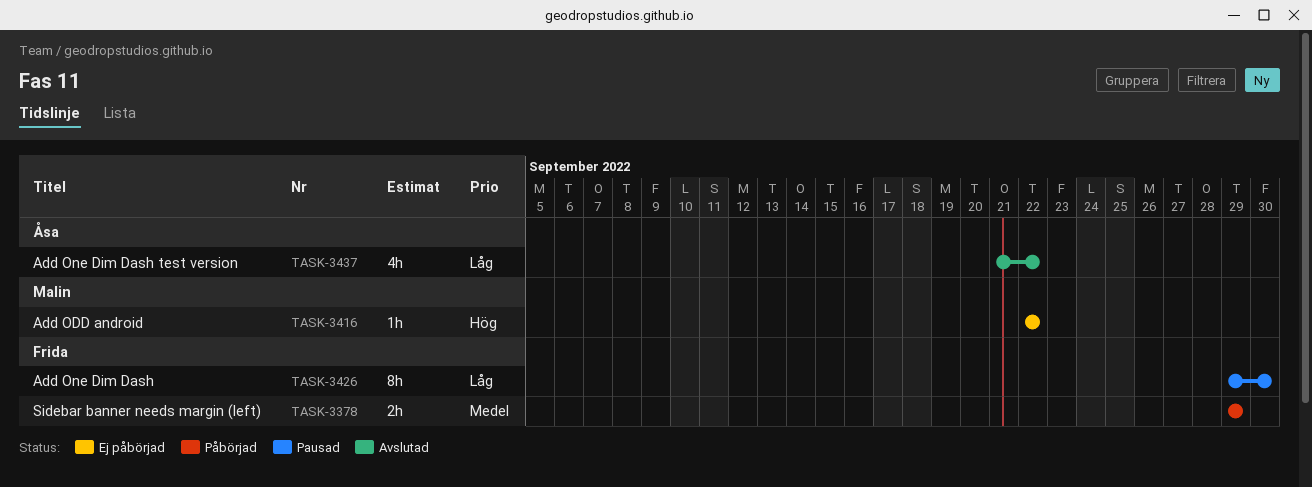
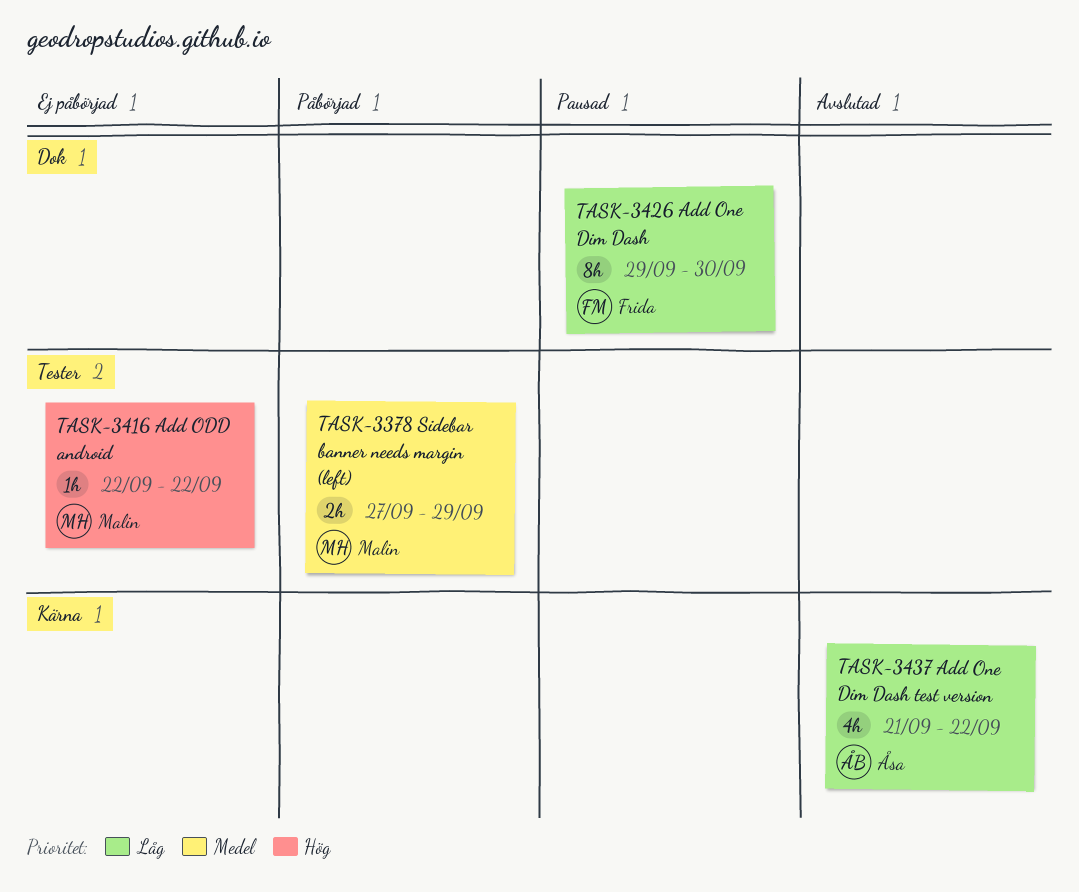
TASK-3378, owner: Frida -> Malin
TASK-3378, start: Sep 29 -> Sep 27

